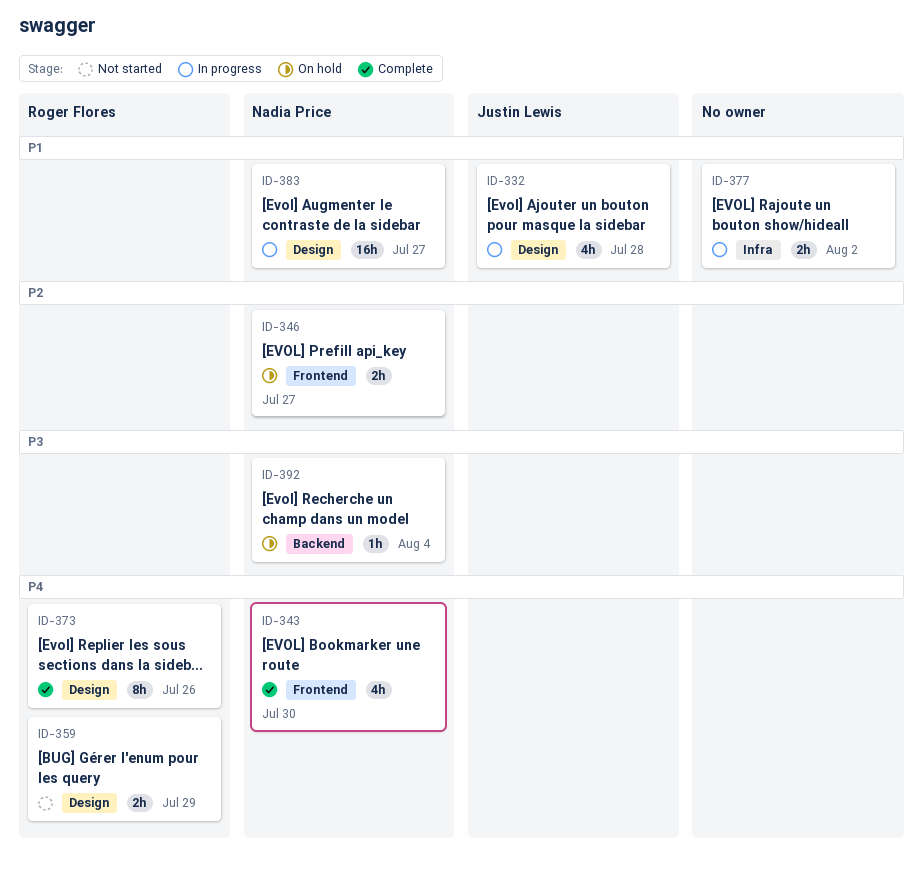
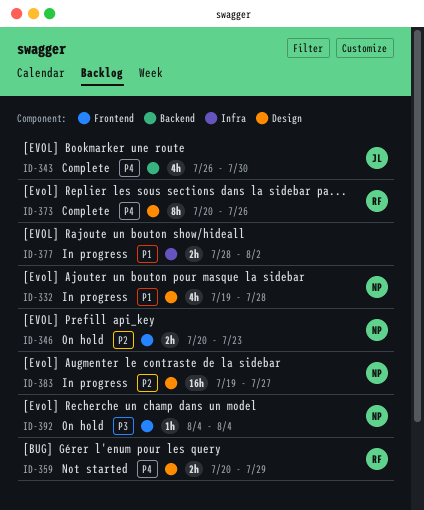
ID-332, owner: Justin Lewis -> Nadia Price
ID-343, owner: Nadia Price -> Justin Lewis
ID-343, label: Frontend -> Backend
ID-346, due: Jul 27 -> Jul 23
ID-383, priority: P1 -> P2
ID-392, label: Backend -> Frontend

